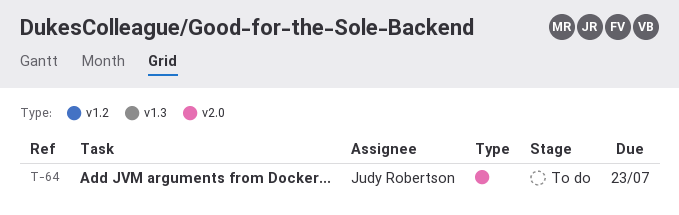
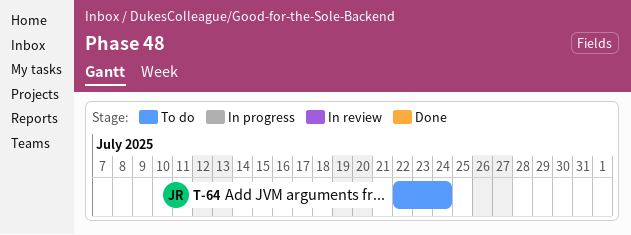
T-64, due: Jul 23 -> Jul 24

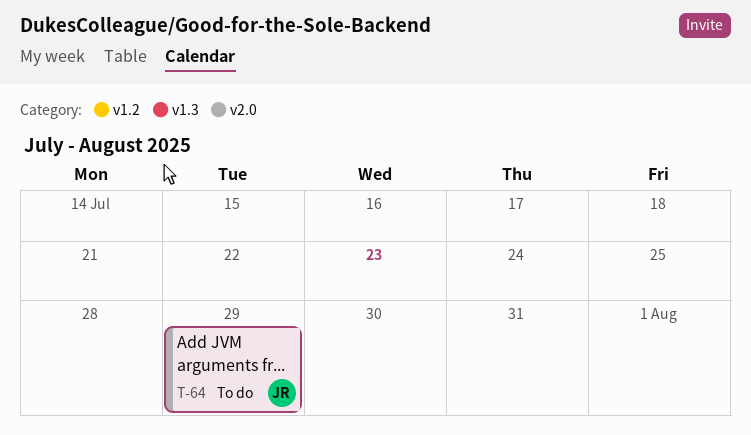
T-64, due: Jul 24 -> Jul 29

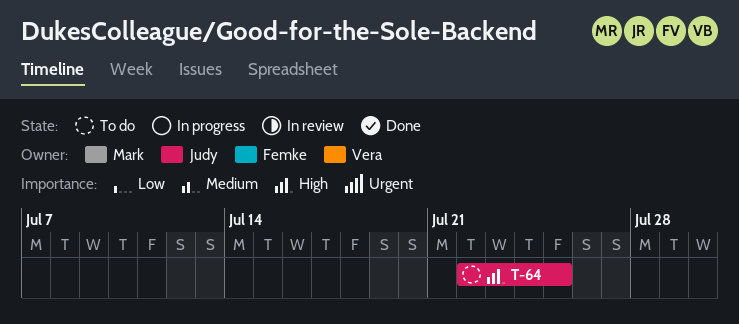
T-64, due: Jul 29 -> Jul 25

